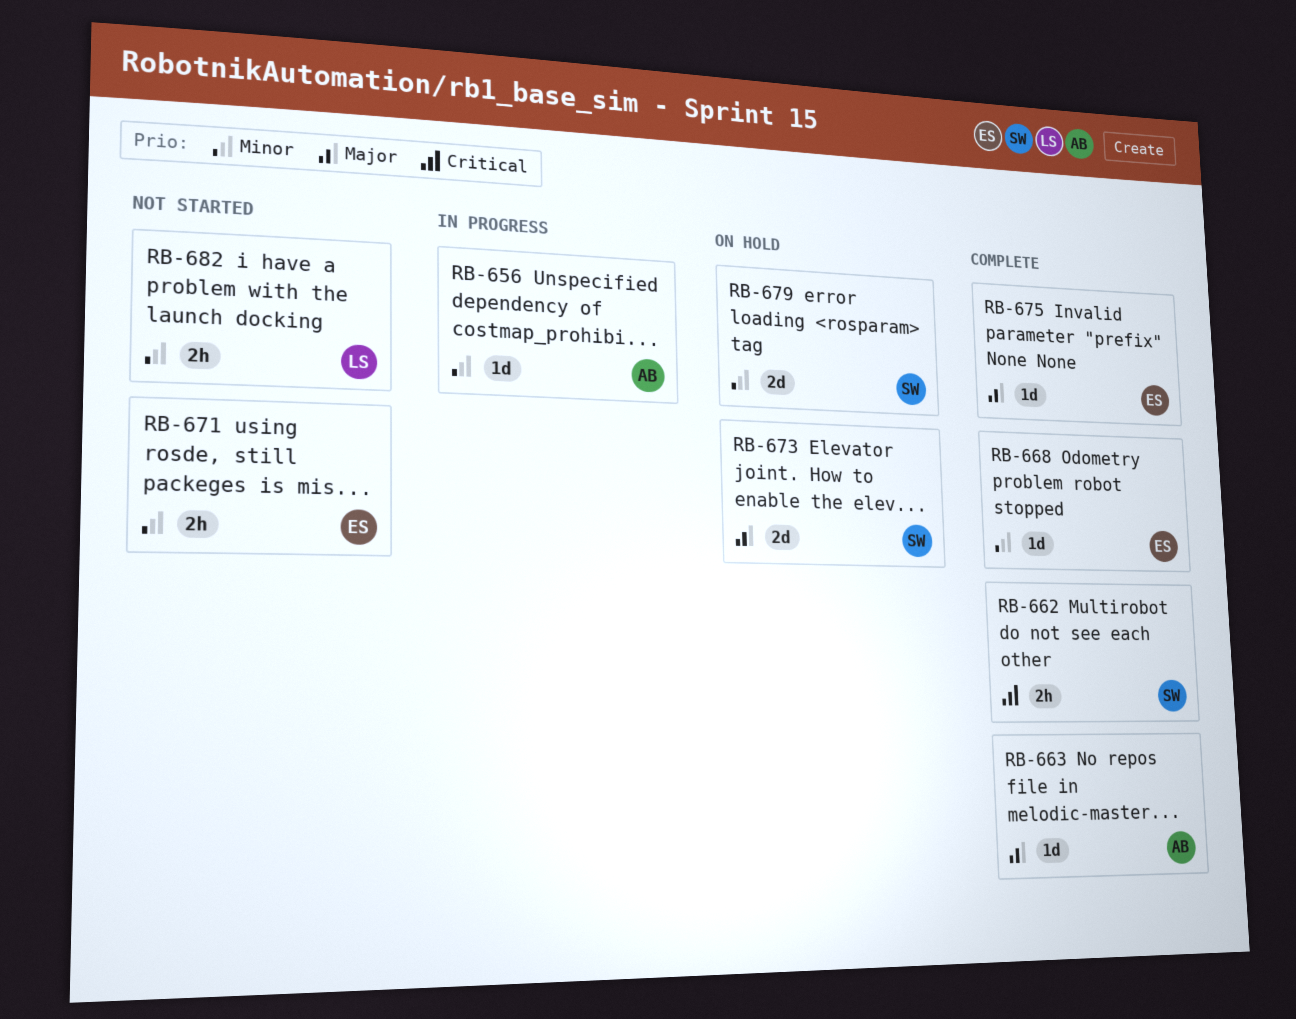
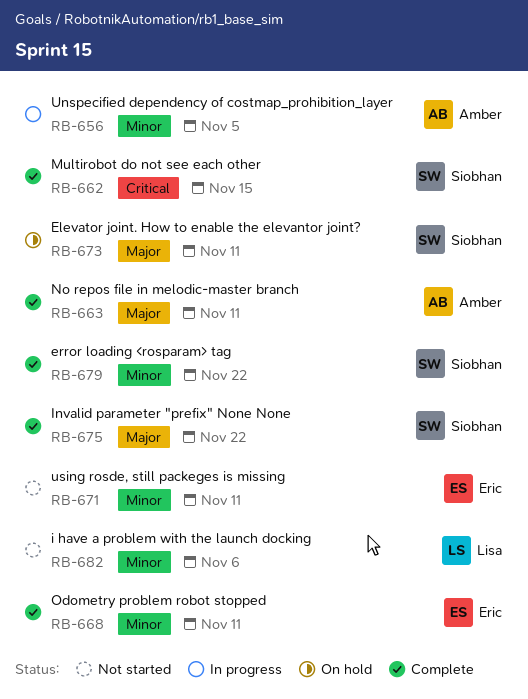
RB-675, owner: Eric -> Siobhan
RB-679, status: On hold -> Complete

